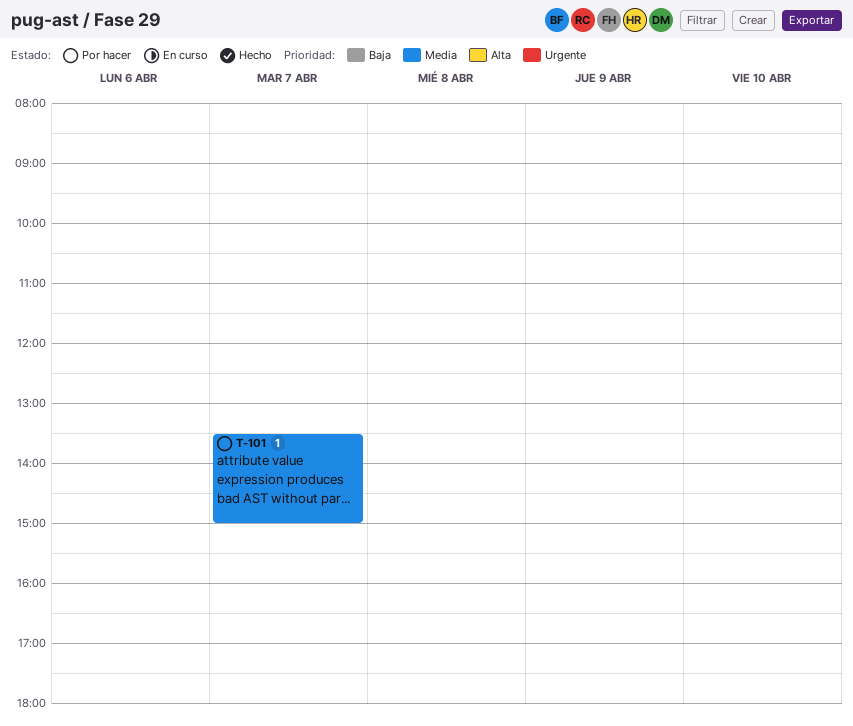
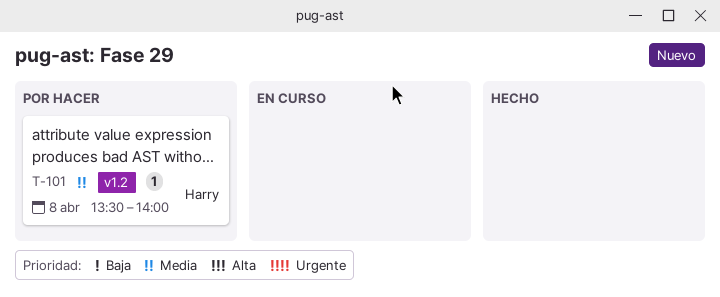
T-101, day: Apr 7 -> Apr 8
T-101, ends: 15:00 -> 14:00

